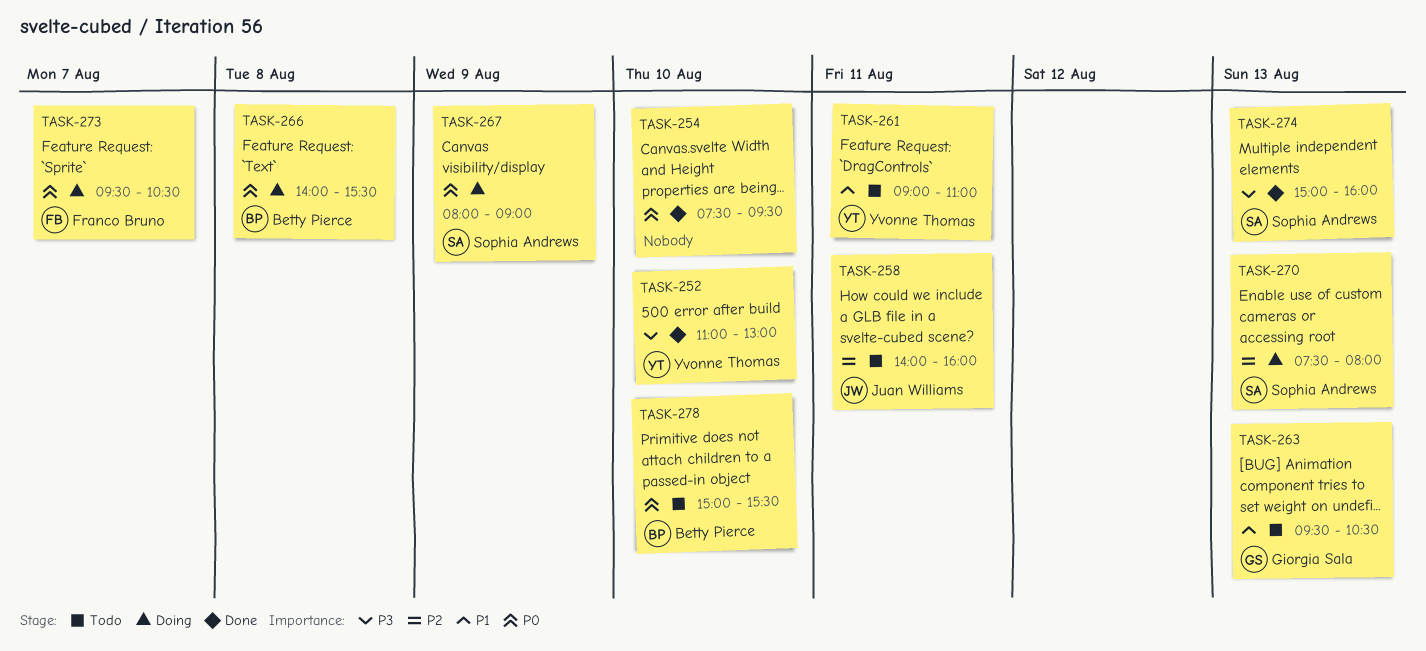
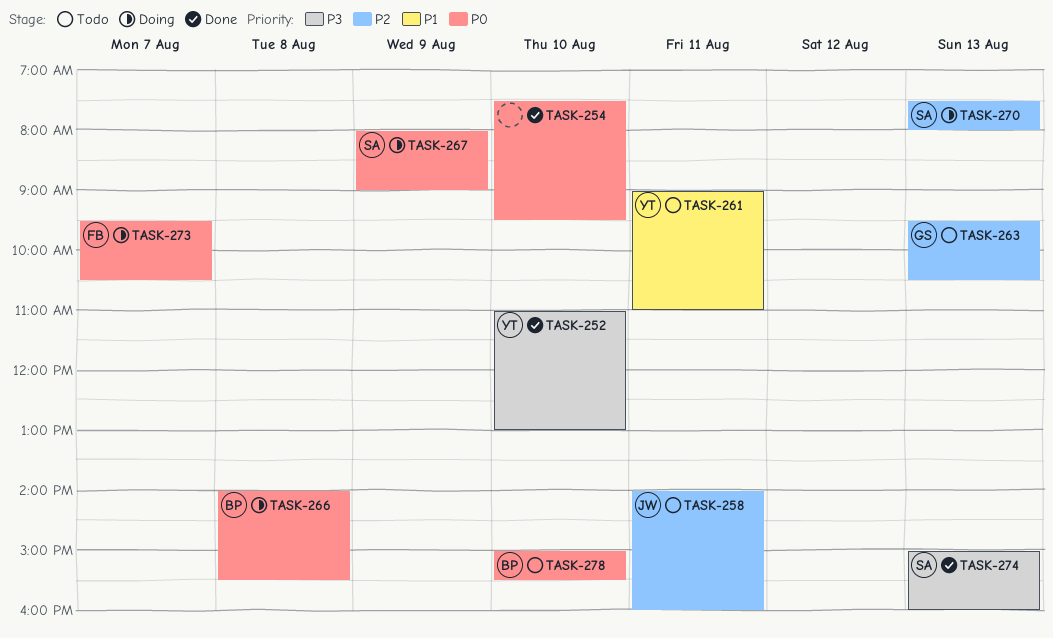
TASK-263, priority: P1 -> P2

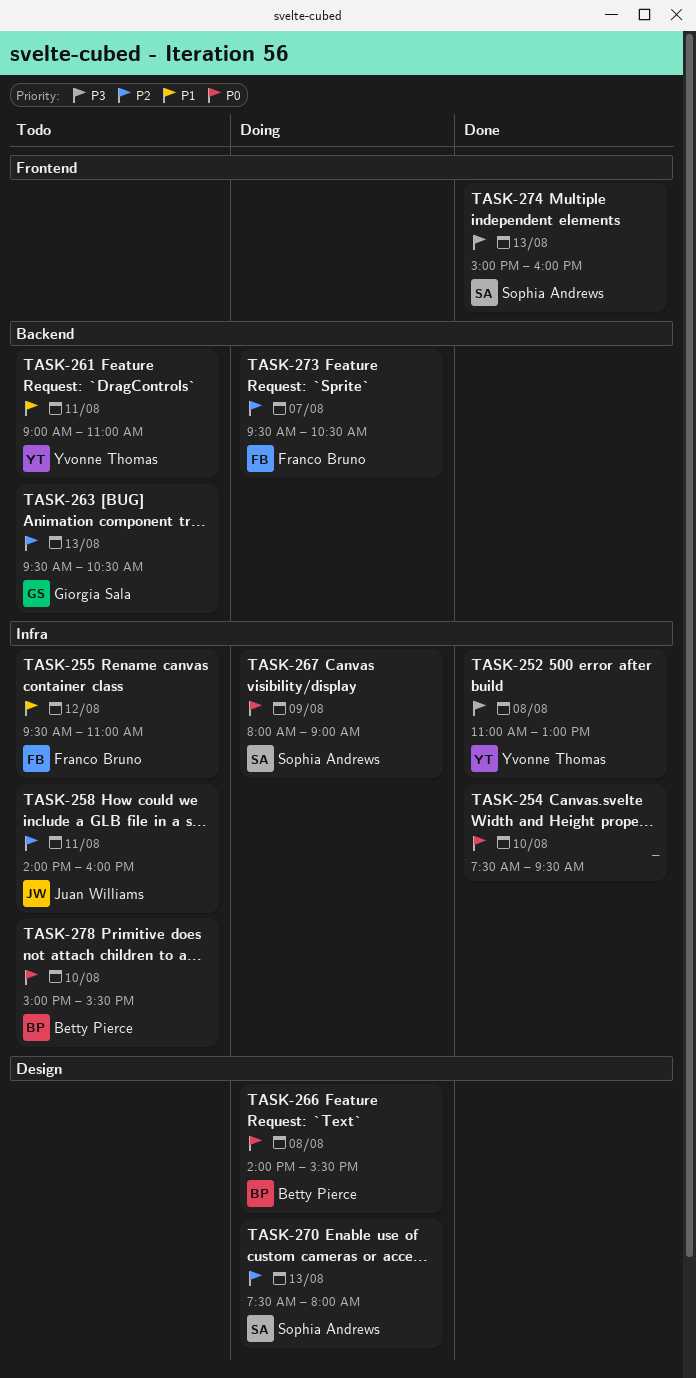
TASK-252, day: Aug 10 -> Aug 8
TASK-255: none -> present
TASK-273, priority: P0 -> P2

